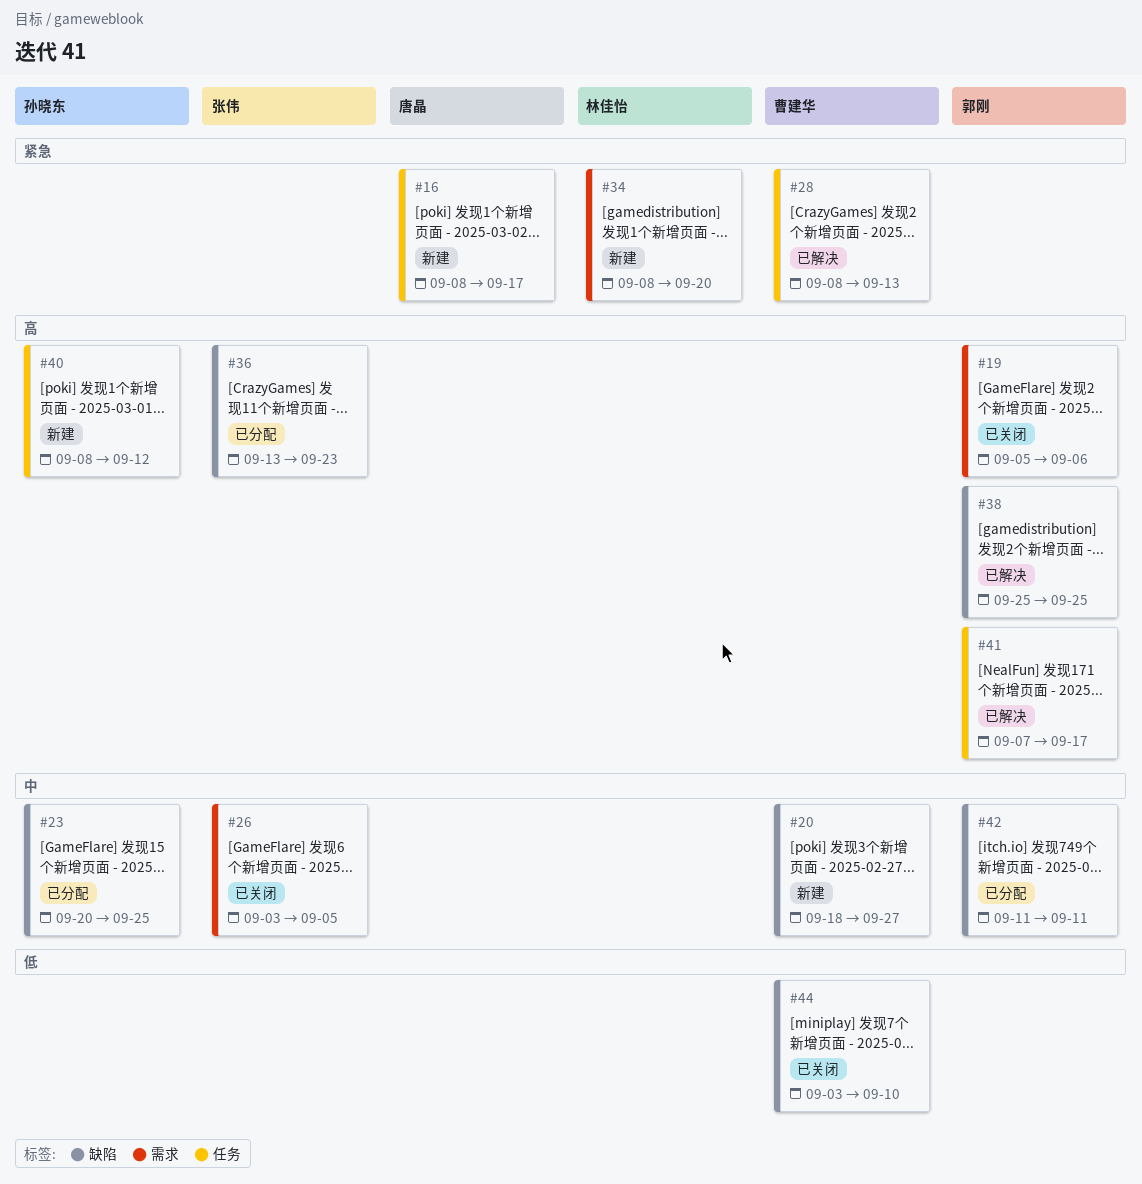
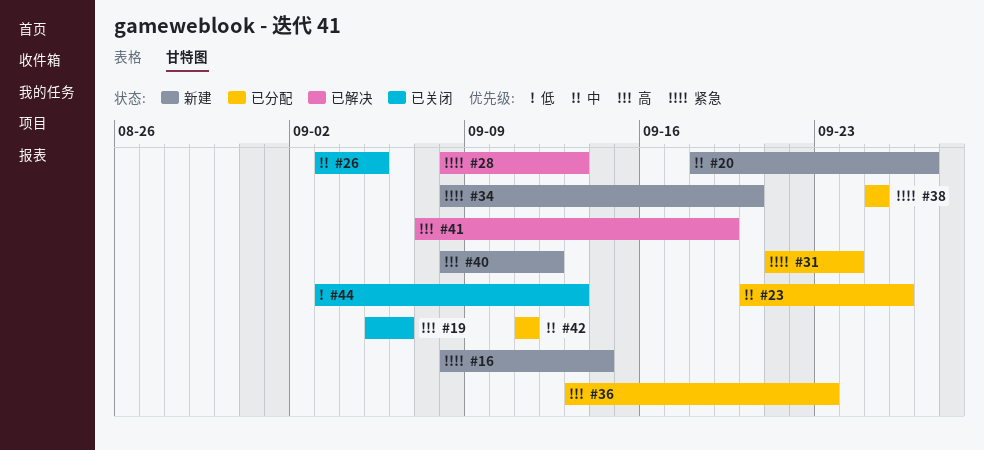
#16, due: Sep 17 -> Sep 14
#23, due: Sep 25 -> Sep 26
#31: none -> present
#38, status: 已解决 -> 已分配
#38, priority: 高 -> 紧急
#41, due: Sep 17 -> Sep 19
#44, due: Sep 10 -> Sep 13

